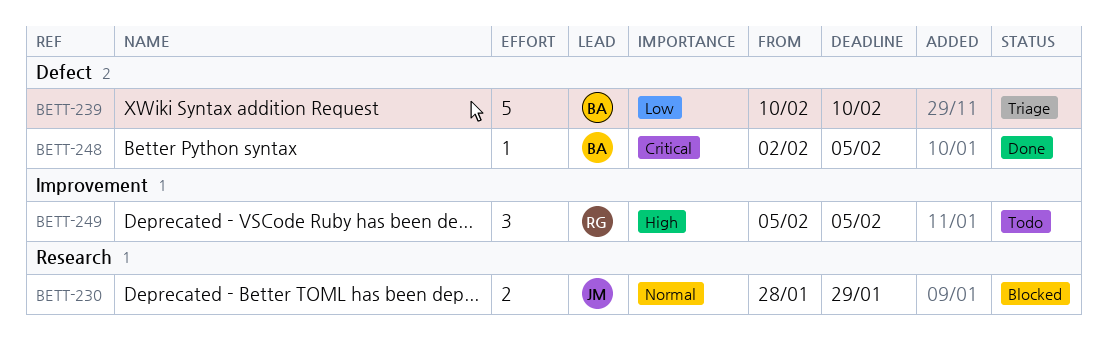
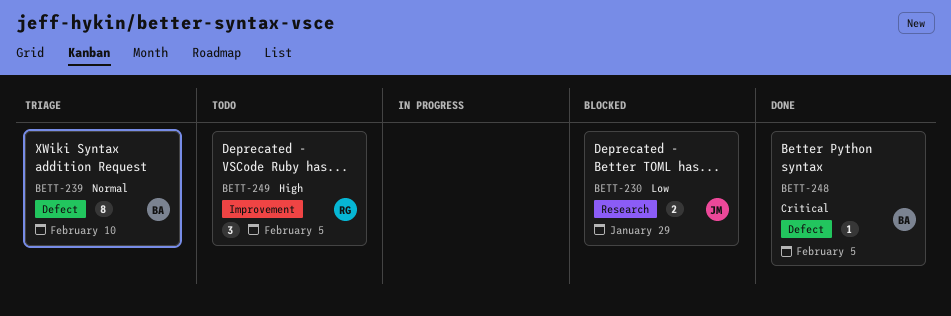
BETT-230, priority: Normal -> Low
BETT-239, priority: Low -> Normal
BETT-239, estimate: 5 -> 8

